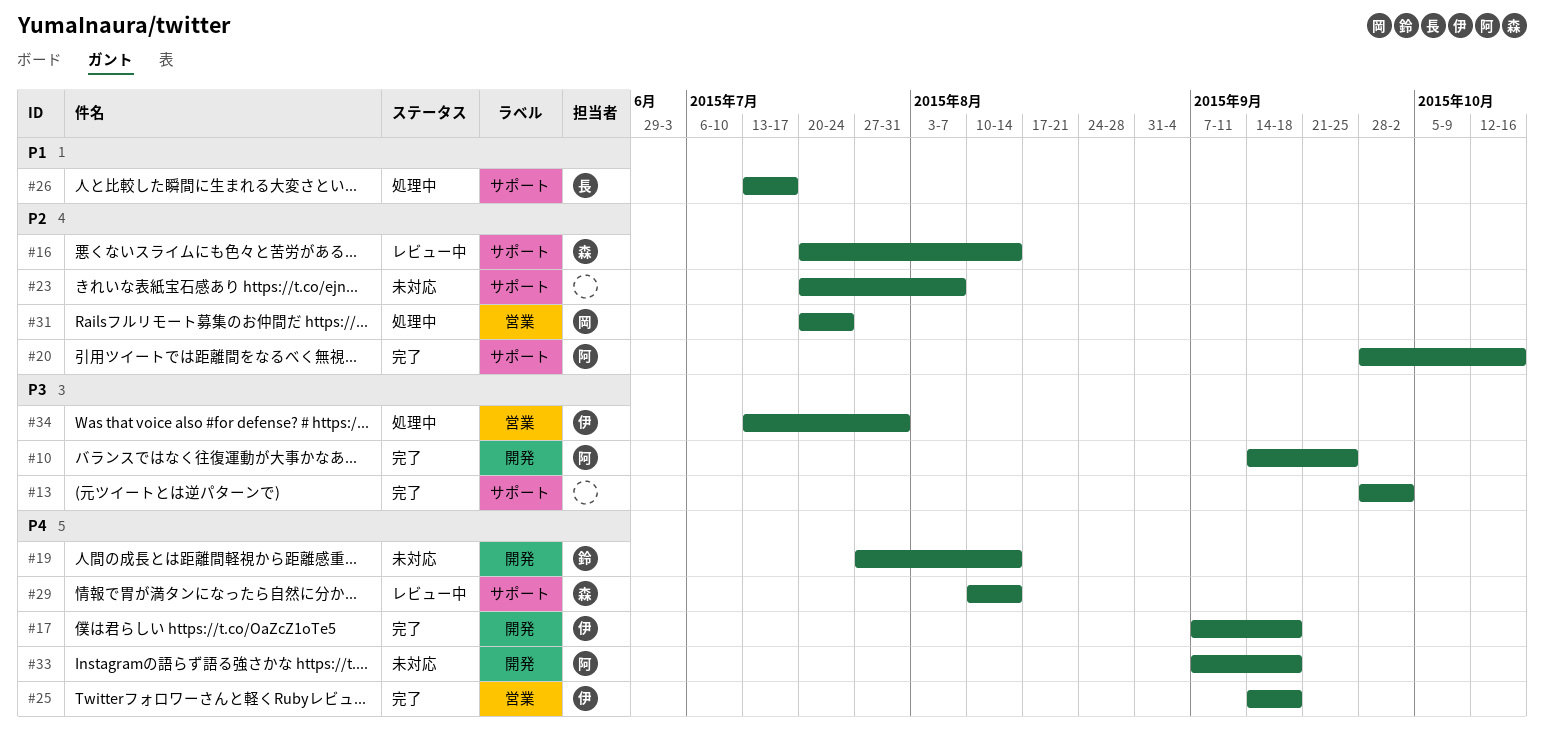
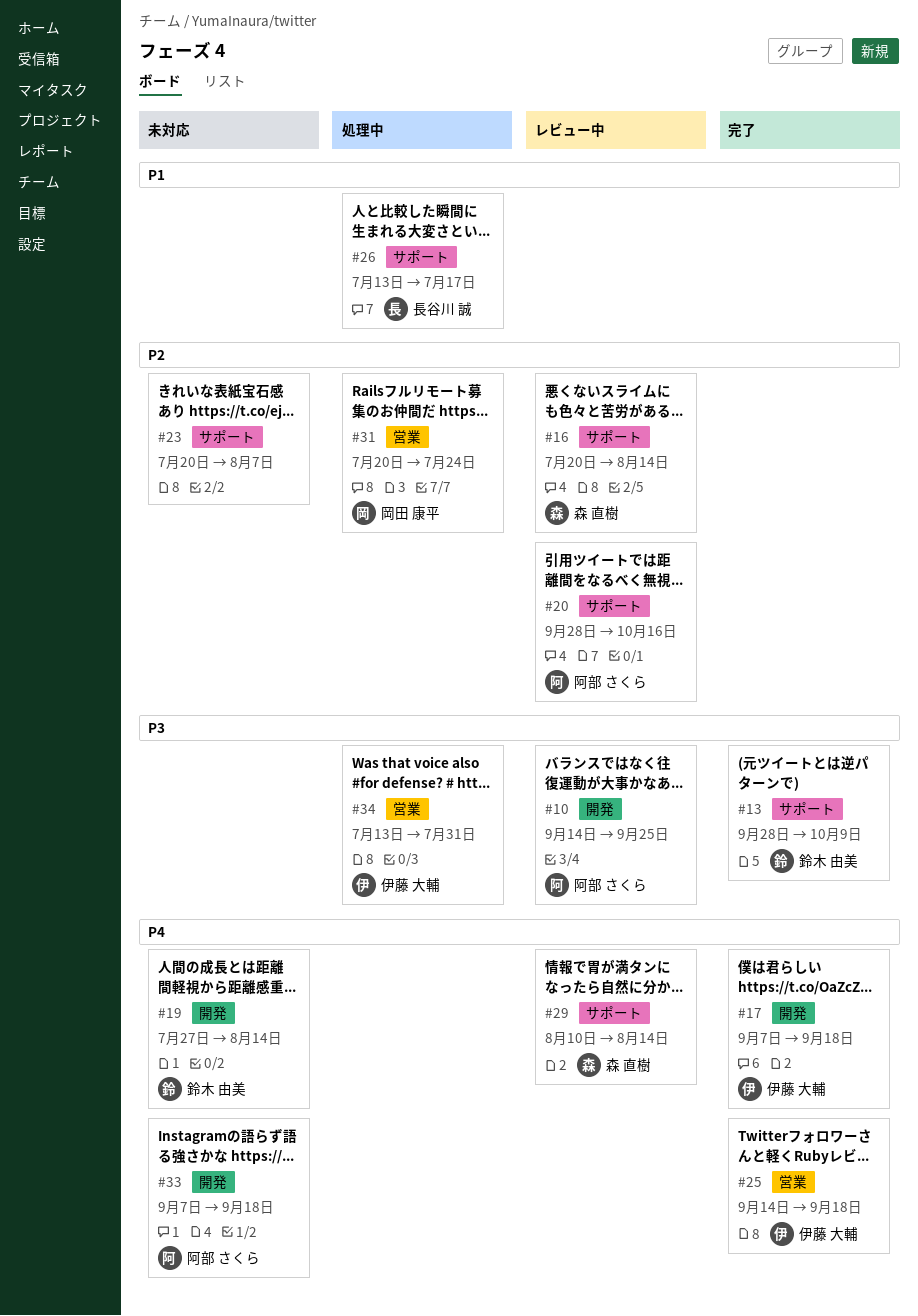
#10, status: 完了 -> レビュー中
#13, owner: none -> 鈴木 由美
#13, due: Oct 2 -> Oct 9
#20, status: 完了 -> レビュー中

